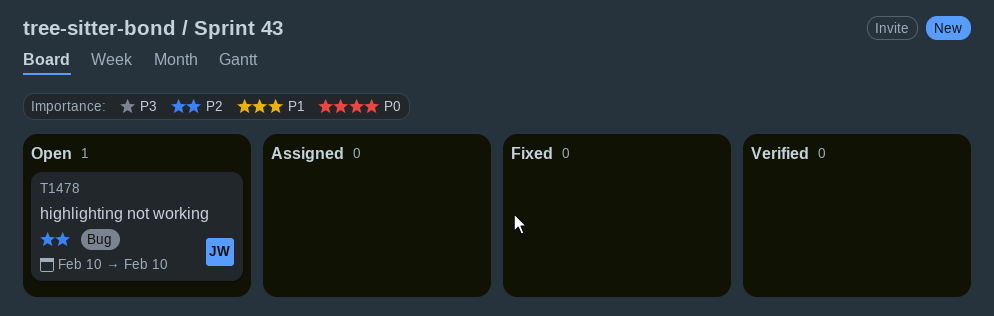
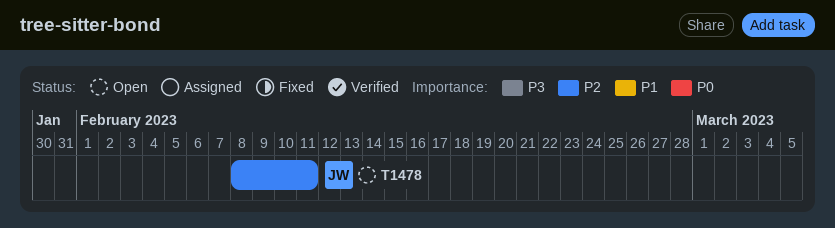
T1478, start: Feb 10 -> Feb 8
T1478, due: Feb 10 -> Feb 11

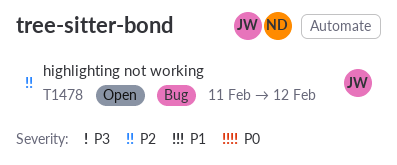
T1478, start: Feb 8 -> Feb 11
T1478, due: Feb 11 -> Feb 12

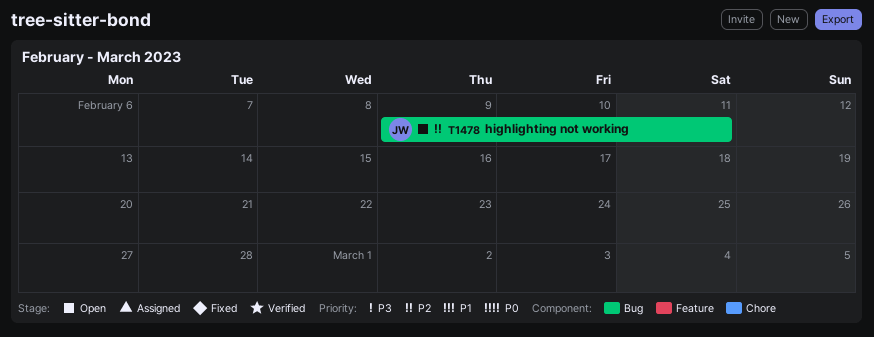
T1478, start: Feb 11 -> Feb 9
T1478, due: Feb 12 -> Feb 11

